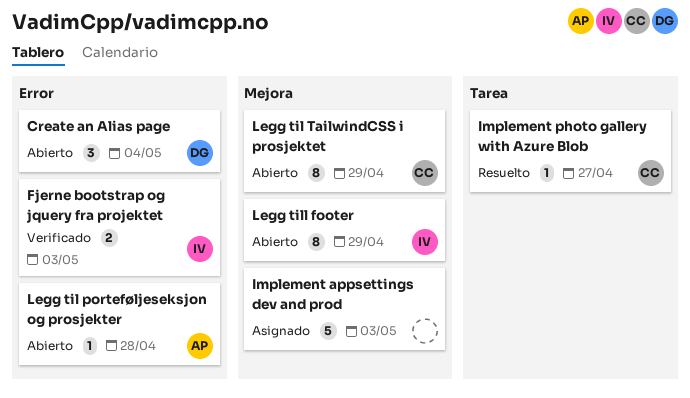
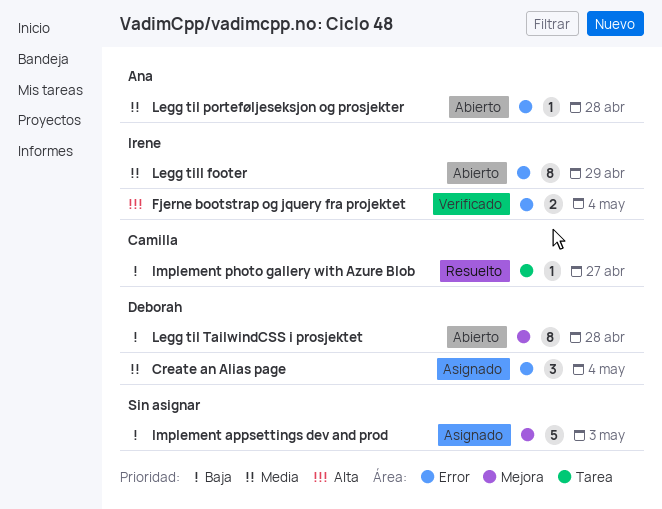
Create an Alias page, status: Abierto -> Asignado
Fjerne bootstrap og jquery fra projektet, due: May 3 -> May 4
Legg til TailwindCSS i prosjektet, owner: Camilla -> Deborah
Legg til TailwindCSS i prosjektet, due: Apr 29 -> Apr 28
Legg till footer, label: Mejora -> Error

